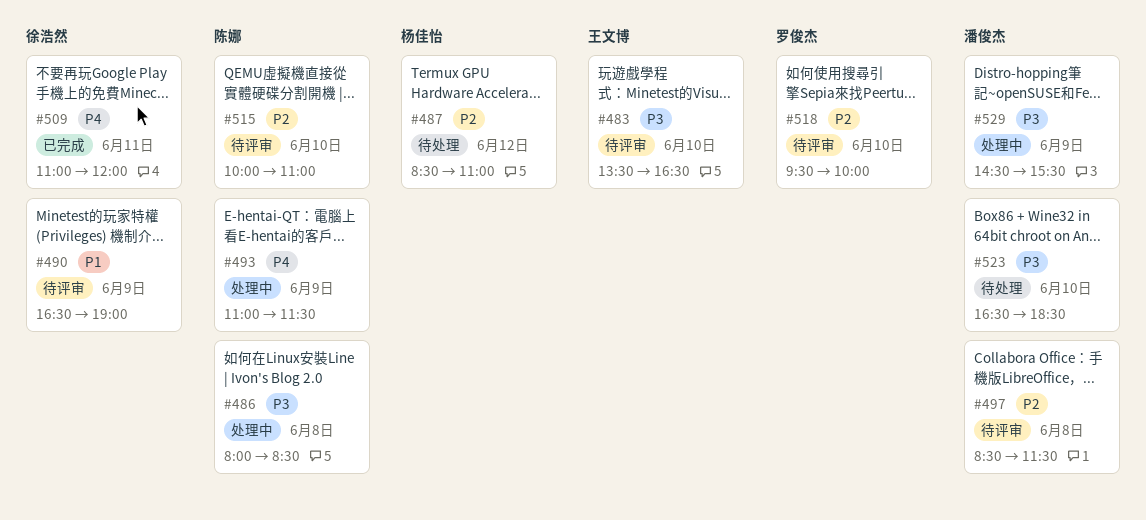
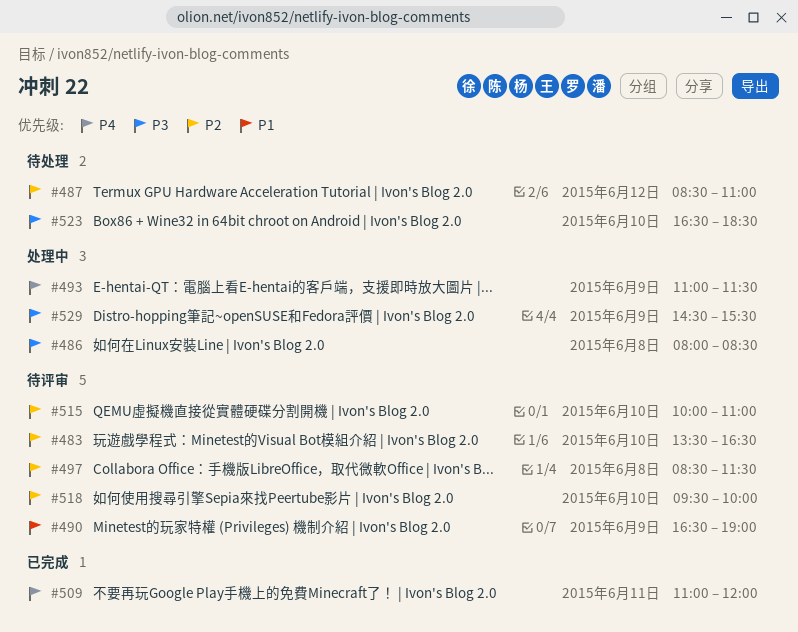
#483, priority: P3 -> P2

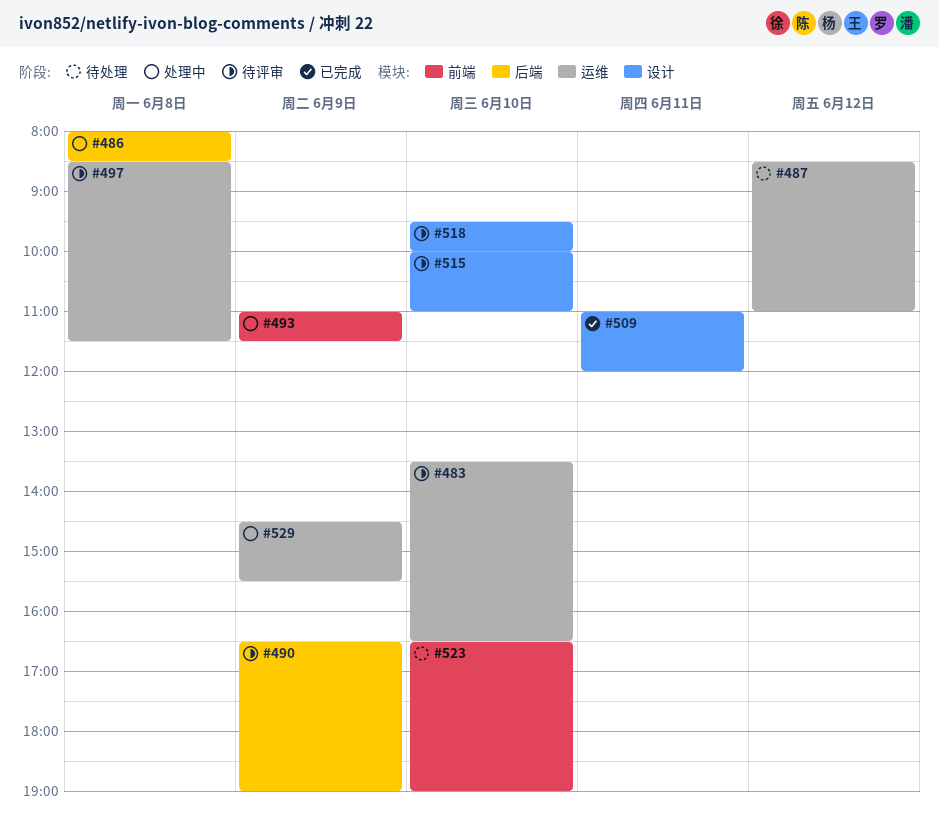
#523, ends: 18:30 -> 19:00

